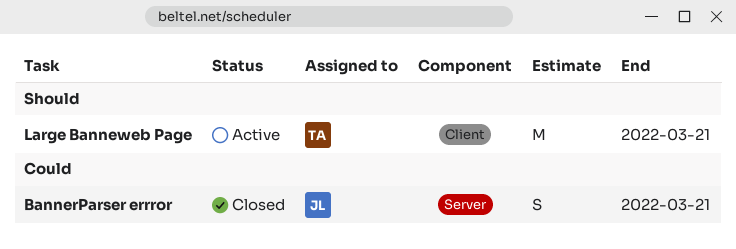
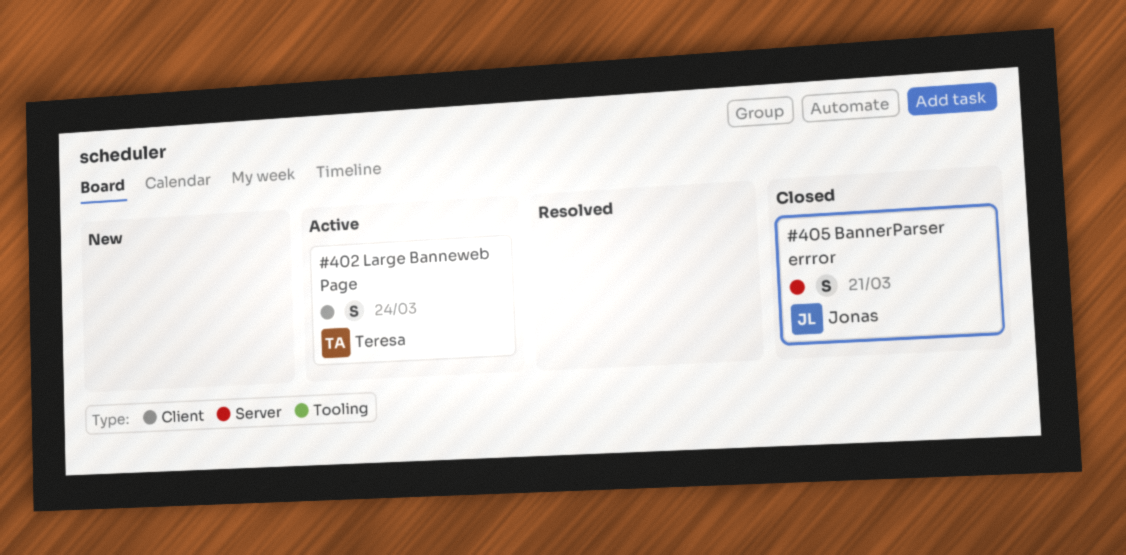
Large Banneweb Page, estimate: M -> S
Large Banneweb Page, due: Mar 21 -> Mar 24

